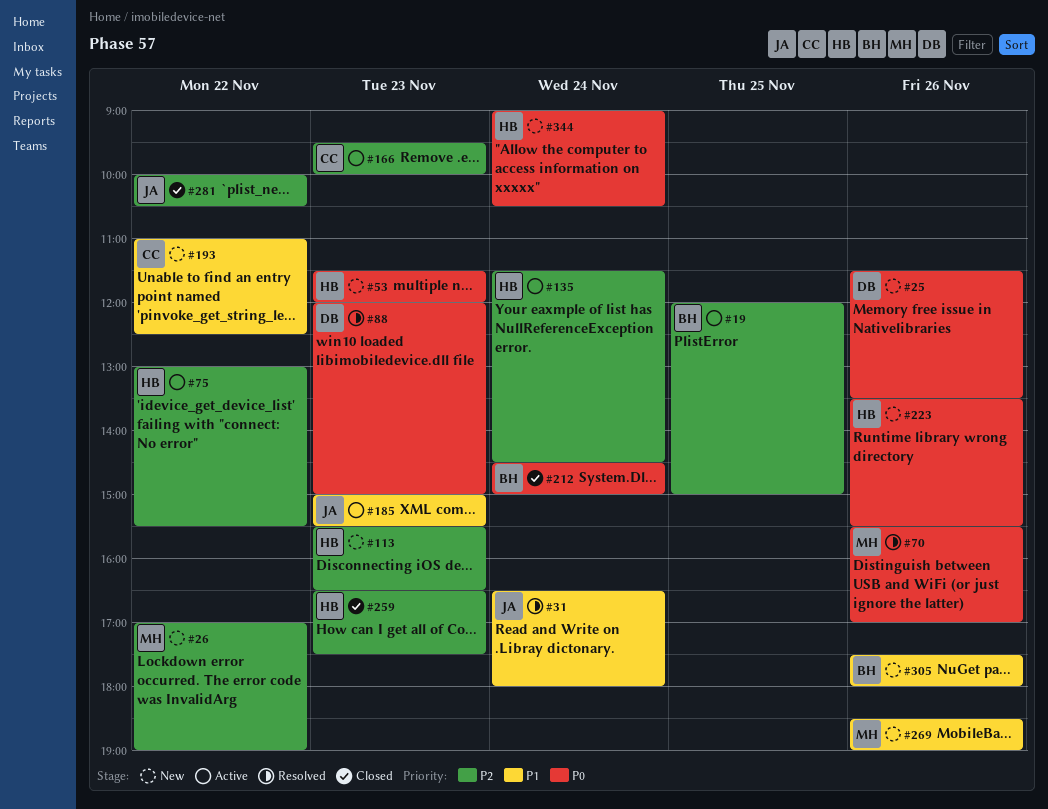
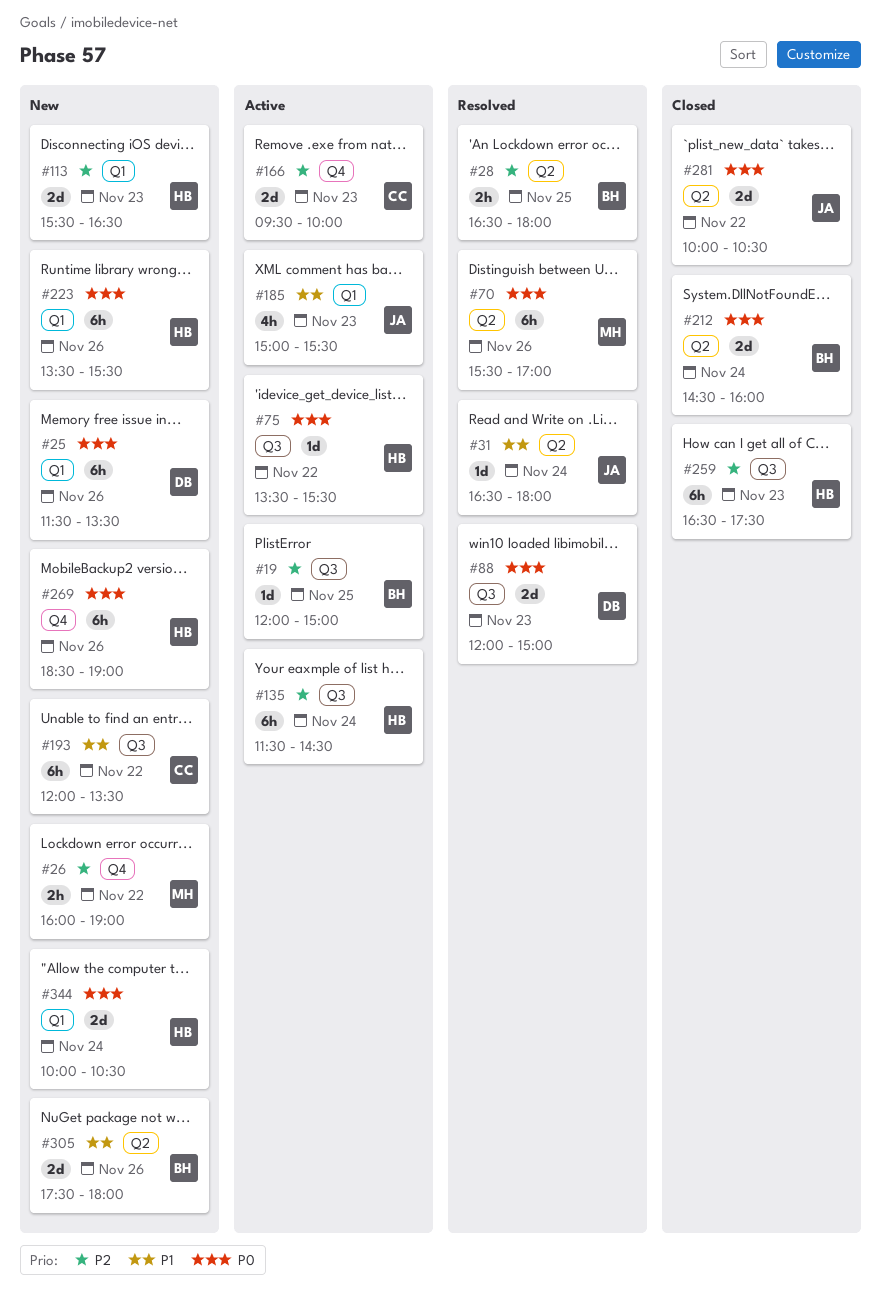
#26, begins: 17:00 -> 16:00
#28: none -> present
#53: present -> none
#75, priority: P2 -> P0
#75, begins: 13:00 -> 13:30
#193, begins: 11:00 -> 12:00
#193, ends: 12:30 -> 13:30
#212, ends: 15:00 -> 16:00
#269, owner: MH -> HB
#269, priority: P1 -> P0
#281, priority: P2 -> P0
#344, begins: 09:00 -> 10:00

